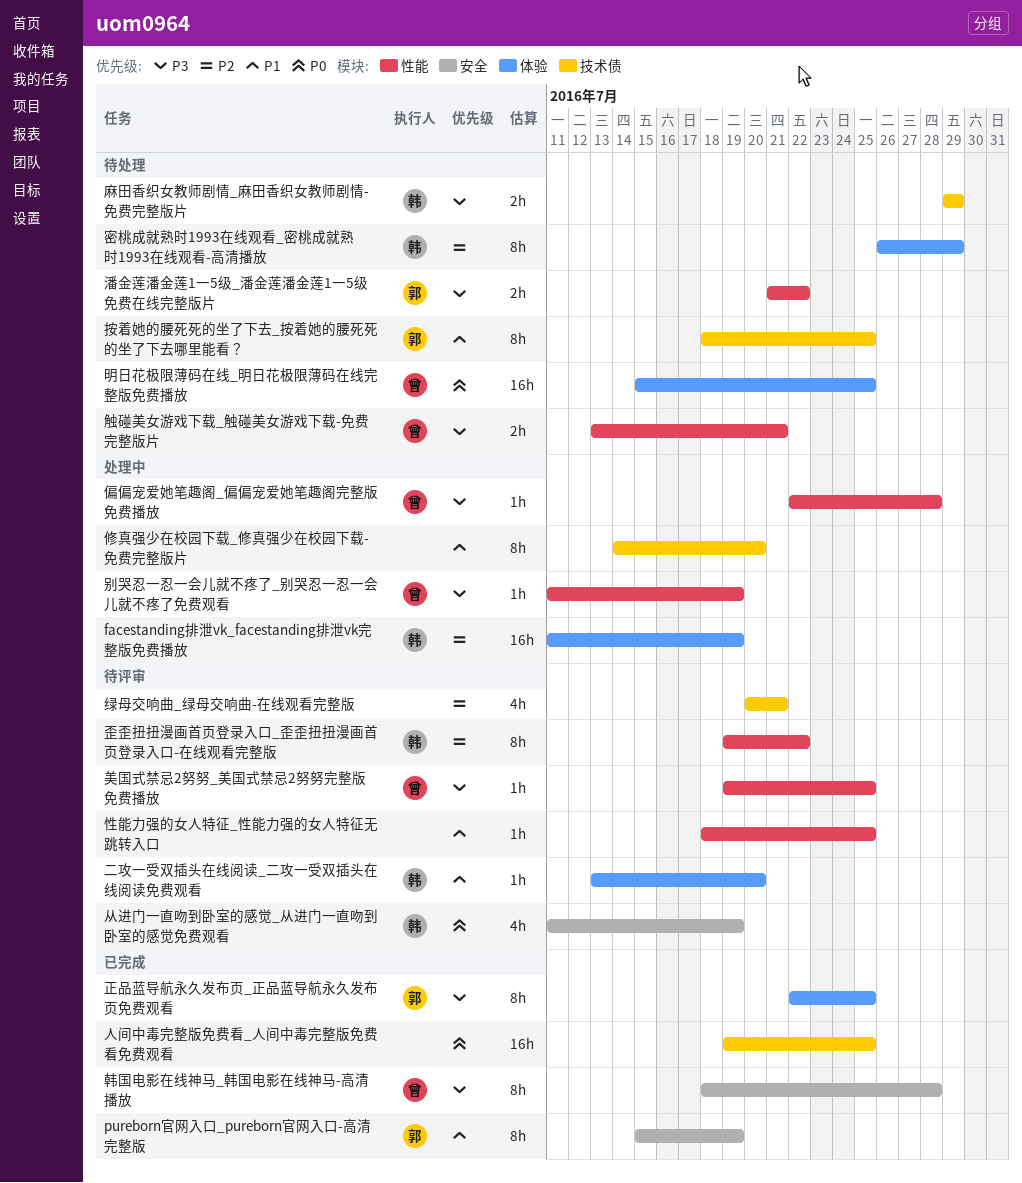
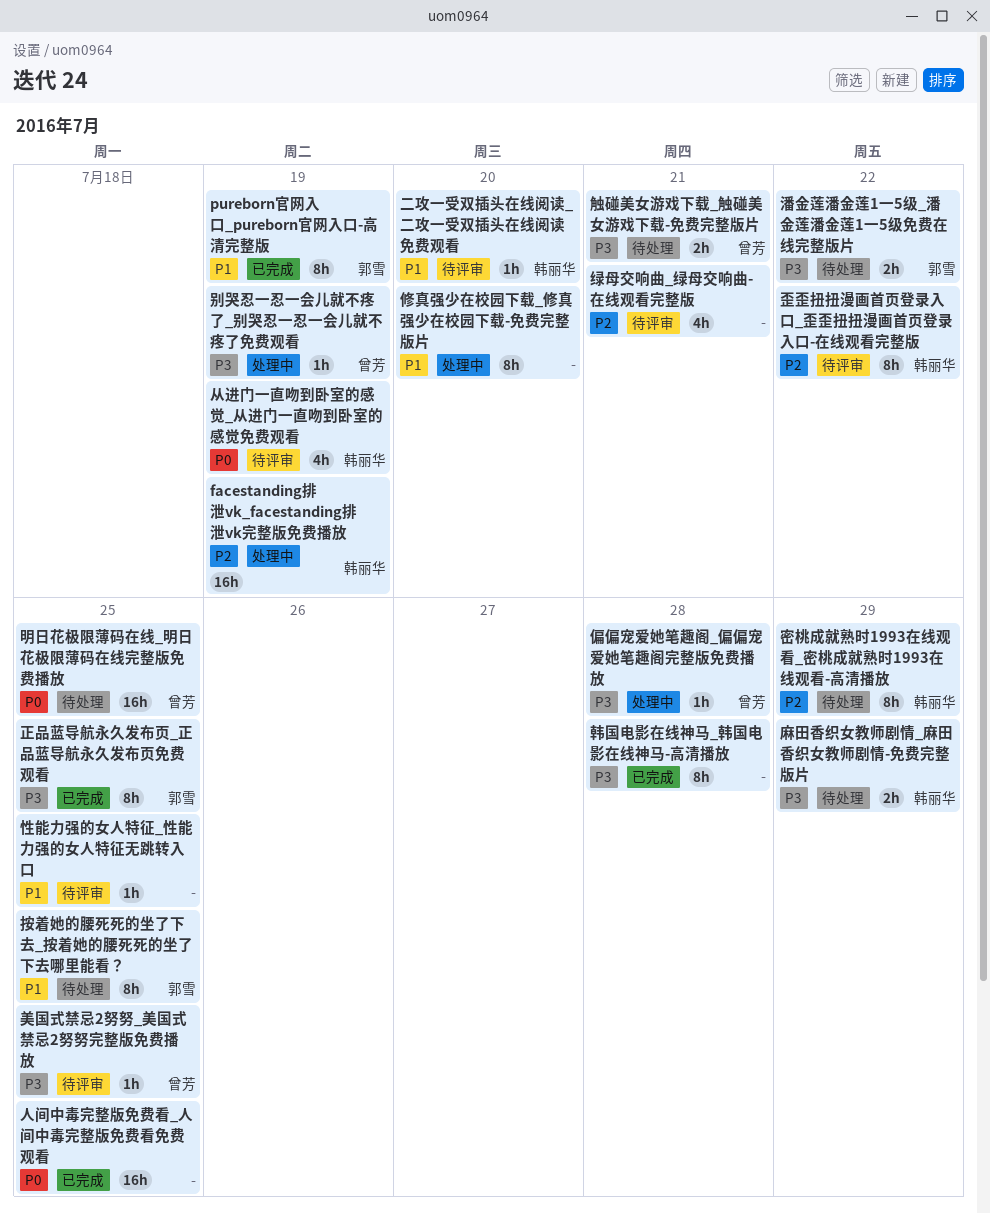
韩国电影在线神马_韩国电影在线神马-高清播放, owner: 曾芳 -> none

